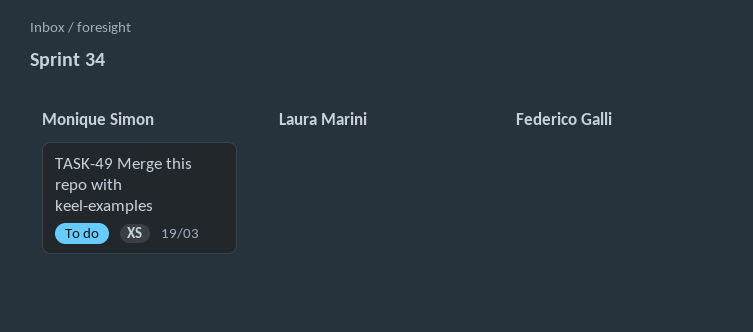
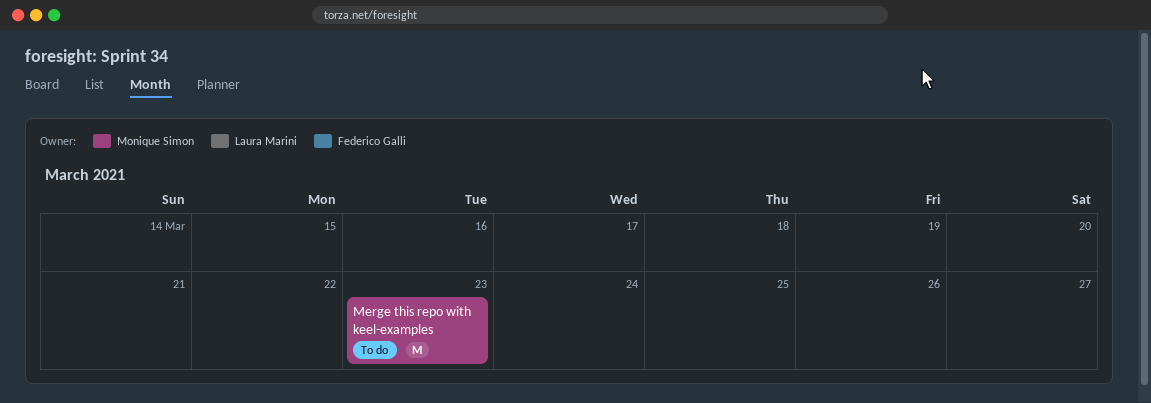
Merge this repo with keel-examples, estimate: XS -> M
Merge this repo with keel-examples, due: Mar 19 -> Mar 23

